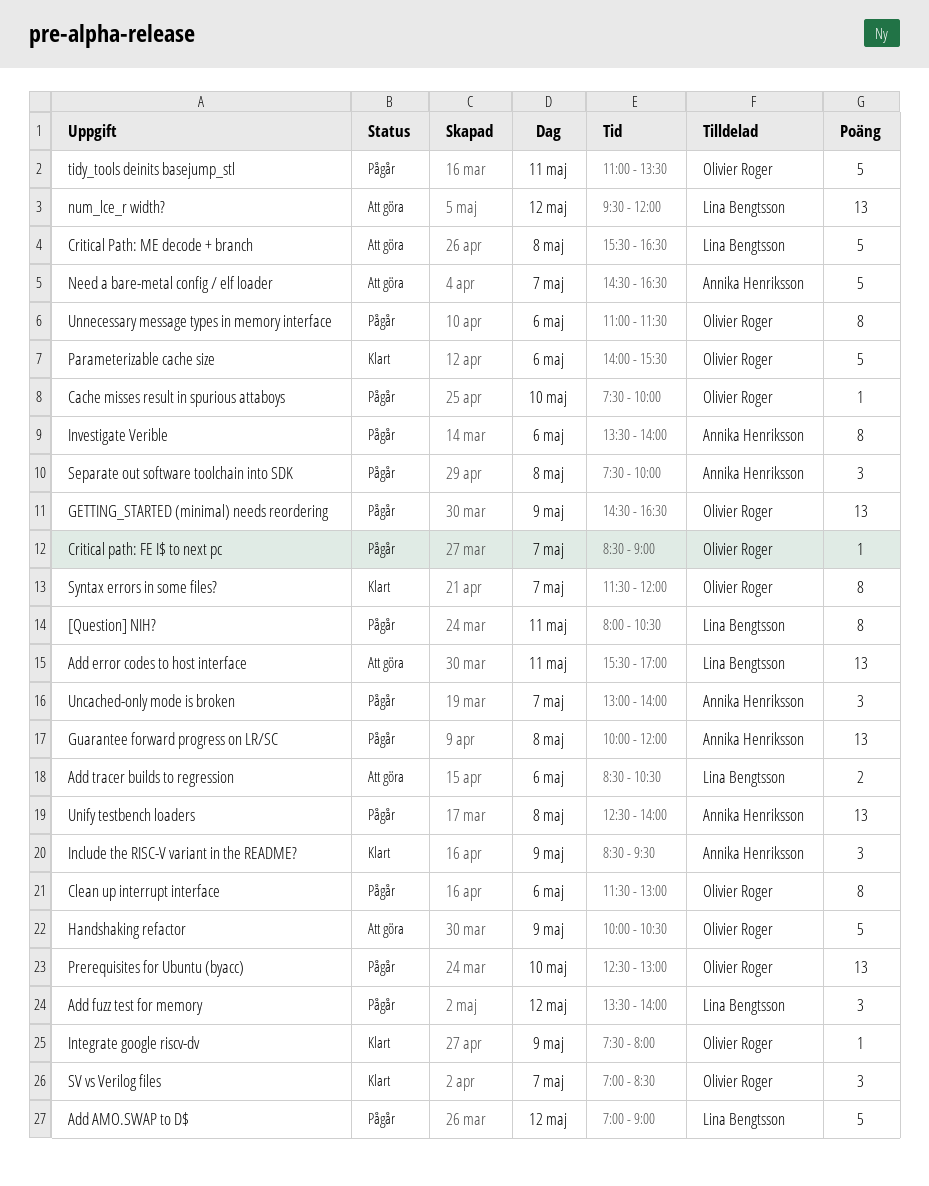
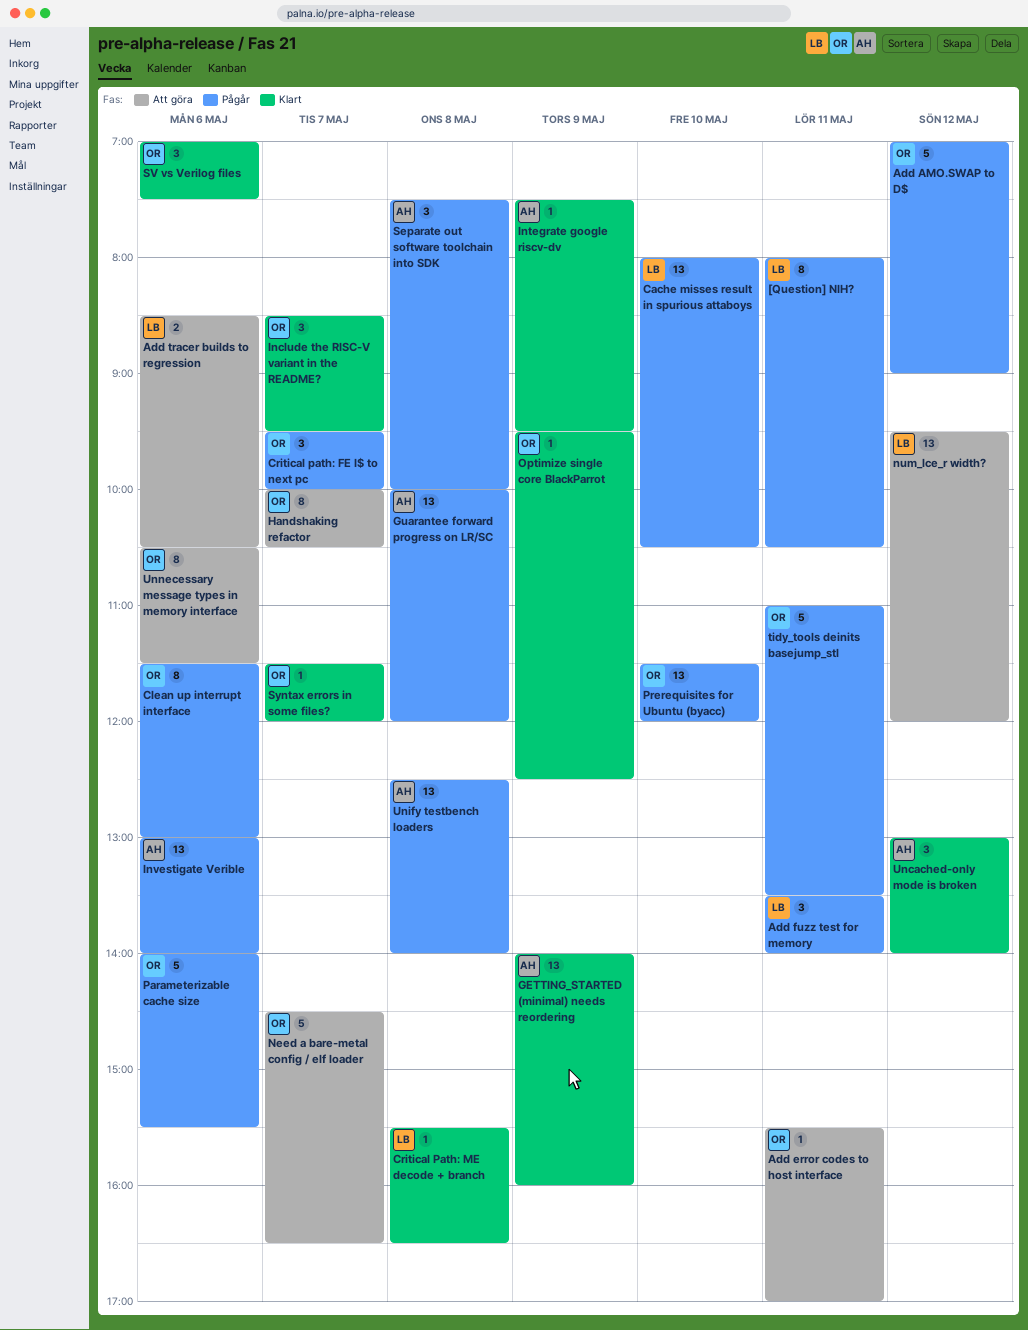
Add AMO.SWAP to D$, owner: Lina Bengtsson -> Olivier Roger
Add error codes to host interface, owner: Lina Bengtsson -> Olivier Roger
Add error codes to host interface, estimate: 13 -> 1
Add fuzz test for memory, day: May 12 -> May 11
Cache misses result in spurious attaboys, owner: Olivier Roger -> Lina Bengtsson
Cache misses result in spurious attaboys, estimate: 1 -> 13
Cache misses result in spurious attaboys, begins: 07:30 -> 08:00
Cache misses result in spurious attaboys, ends: 10:00 -> 10:30
Critical path: FE I$ to next pc, estimate: 1 -> 3
Critical path: FE I$ to next pc, begins: 08:30 -> 09:30
Critical path: FE I$ to next pc, ends: 09:00 -> 10:00
Critical Path: ME decode + branch, status: Att göra -> Klart
Critical Path: ME decode + branch, estimate: 5 -> 1
GETTING_STARTED (minimal) needs reordering, status: Pågår -> Klart
GETTING_STARTED (minimal) needs reordering, owner: Olivier Roger -> Annika Henriksson
GETTING_STARTED (minimal) needs reordering, begins: 14:30 -> 14:00
GETTING_STARTED (minimal) needs reordering, ends: 16:30 -> 16:00
Handshaking refactor, estimate: 5 -> 8
Handshaking refactor, day: May 9 -> May 7
Include the RISC-V variant in the README?, owner: Annika Henriksson -> Olivier Roger
Include the RISC-V variant in the README?, day: May 9 -> May 7
Integrate google riscv-dv, owner: Olivier Roger -> Annika Henriksson
Integrate google riscv-dv, ends: 08:00 -> 09:30
Investigate Verible, estimate: 8 -> 13
Investigate Verible, begins: 13:30 -> 13:00
Need a bare-metal config / elf loader, owner: Annika Henriksson -> Olivier Roger
Optimize single core BlackParrot: none -> present
Parameterizable cache size, status: Klart -> Pågår
Prerequisites for Ubuntu (byacc), begins: 12:30 -> 11:30
Prerequisites for Ubuntu (byacc), ends: 13:00 -> 12:00
SV vs Verilog files, day: May 7 -> May 6
SV vs Verilog files, ends: 08:30 -> 07:30
Syntax errors in some files?, estimate: 8 -> 1
Uncached-only mode is broken, status: Pågår -> Klart
Uncached-only mode is broken, day: May 7 -> May 12
Unnecessary message types in memory interface, status: Pågår -> Att göra
Unnecessary message types in memory interface, begins: 11:00 -> 10:30

